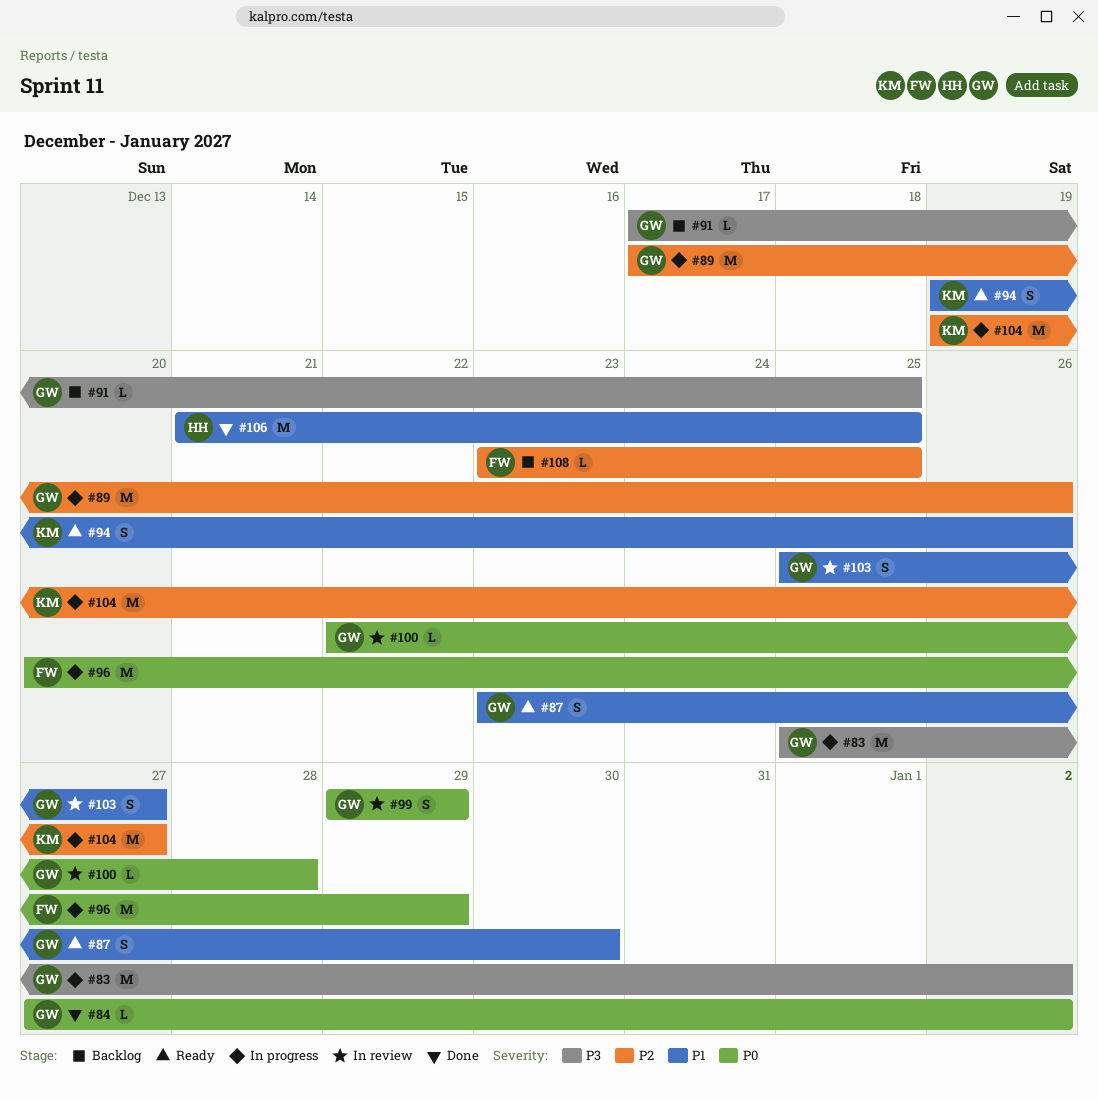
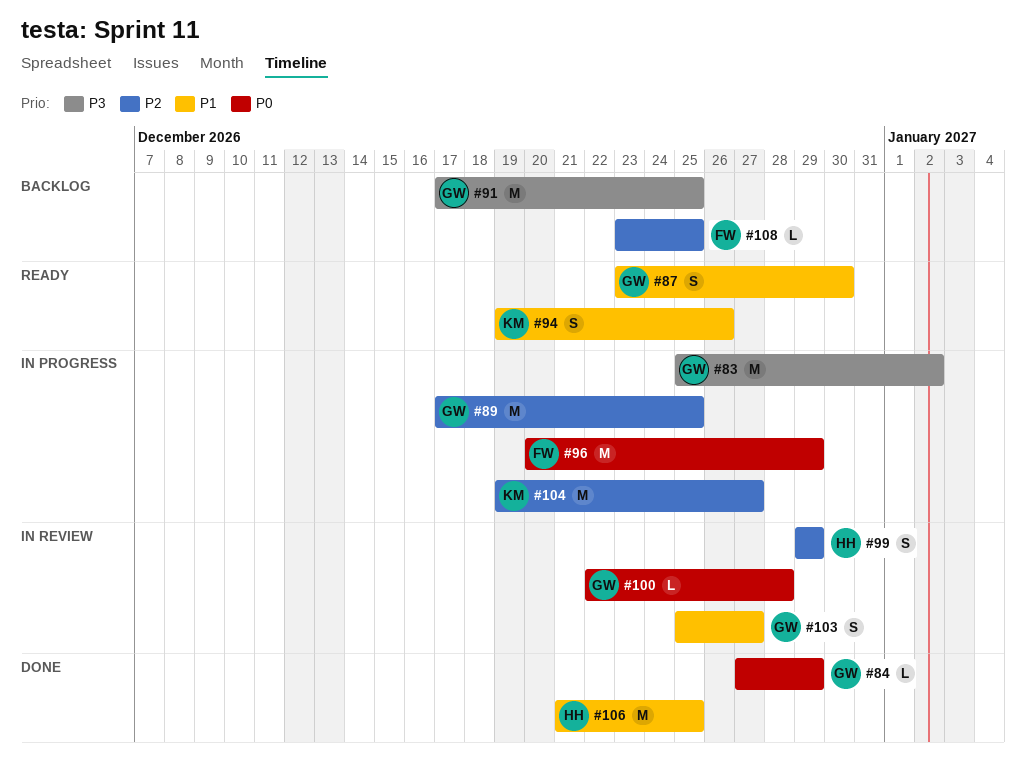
#84, due: Jan 2 -> Dec 29
#89, due: Dec 26 -> Dec 25
#91, estimate: L -> M
#99, owner: GW -> HH
#99, priority: P0 -> P2

